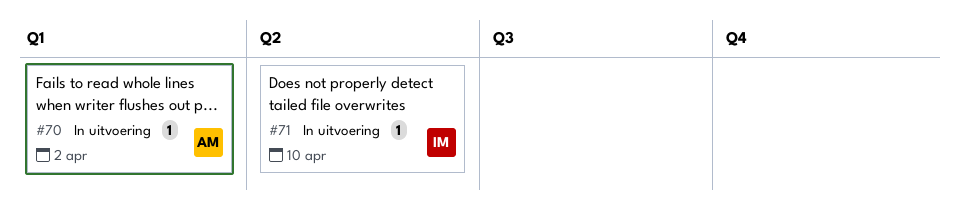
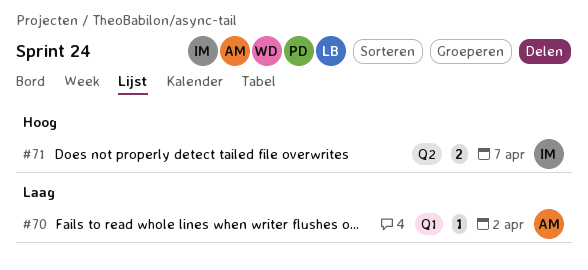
#71, estimate: 1 -> 2
#71, due: Apr 10 -> Apr 7

